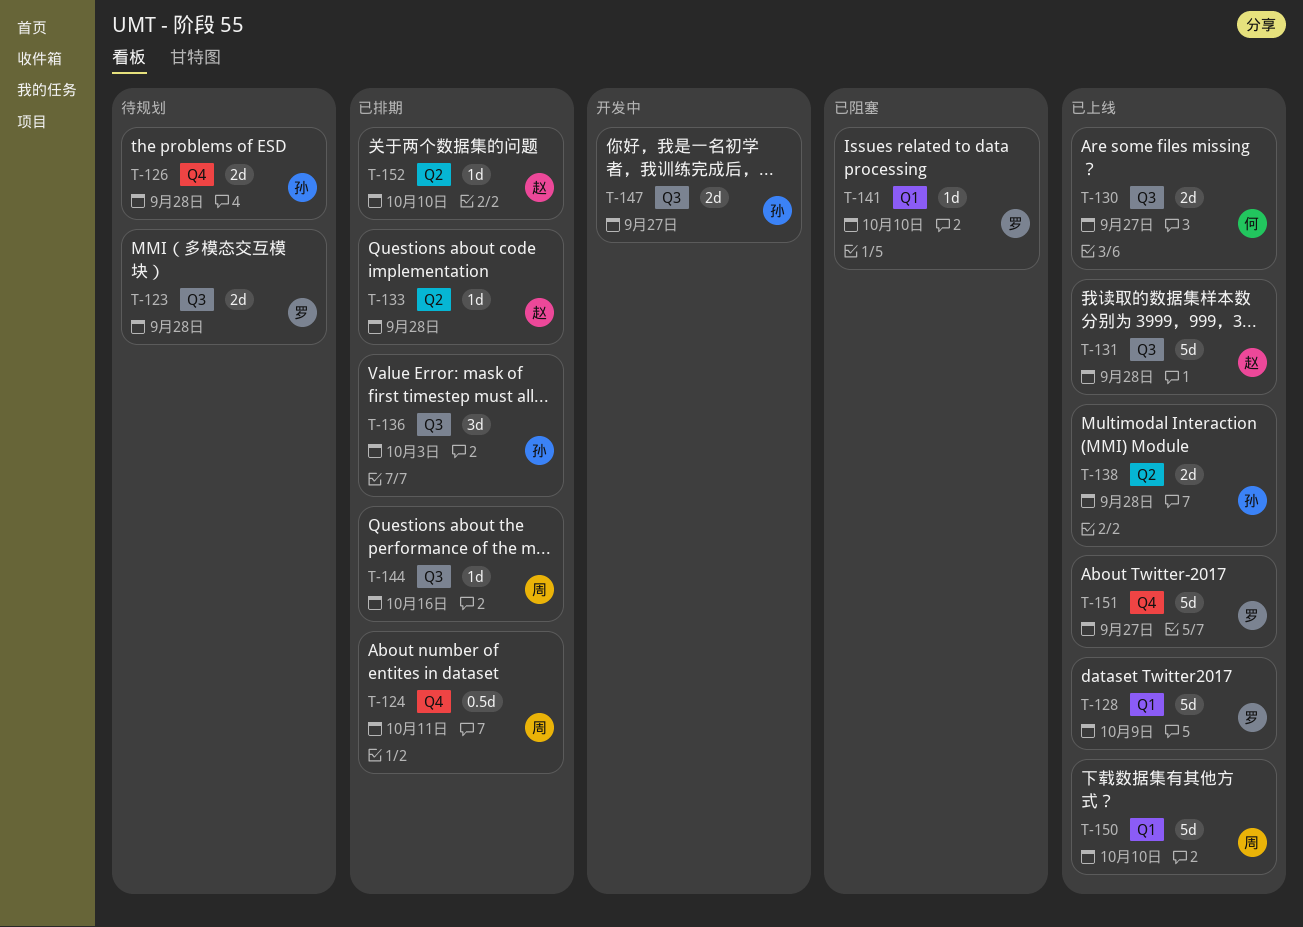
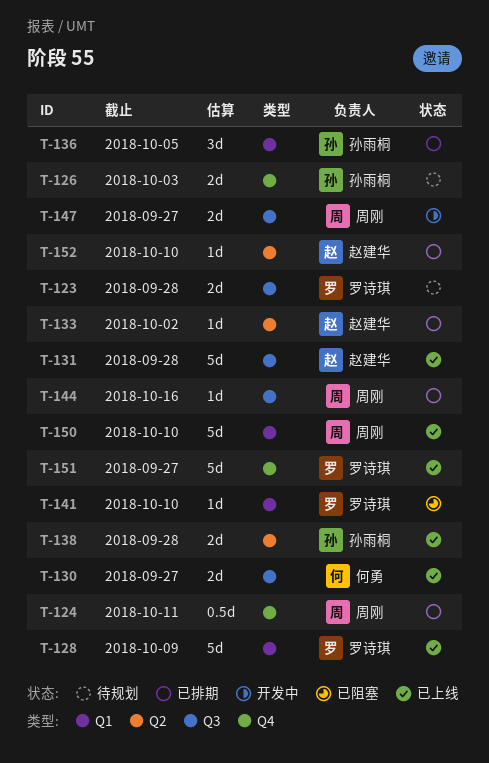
T-126, due: Sep 28 -> Oct 3
T-133, due: Sep 28 -> Oct 2
T-136, label: Q3 -> Q1
T-136, due: Oct 3 -> Oct 5
T-147, owner: 孙雨桐 -> 周刚

